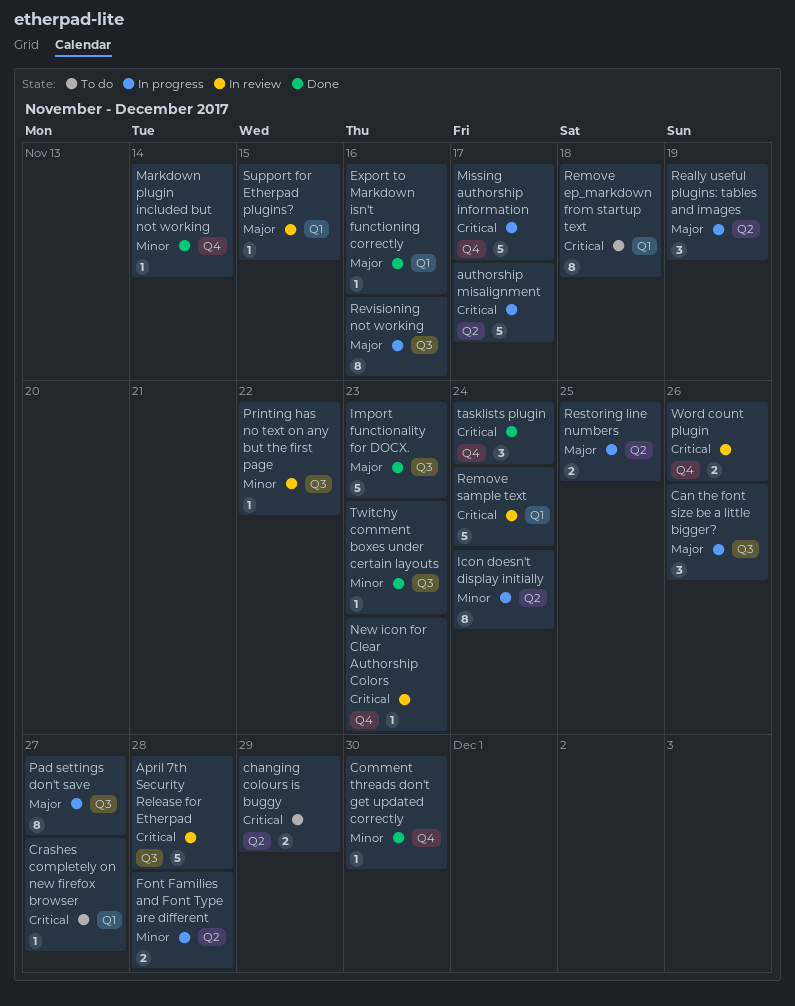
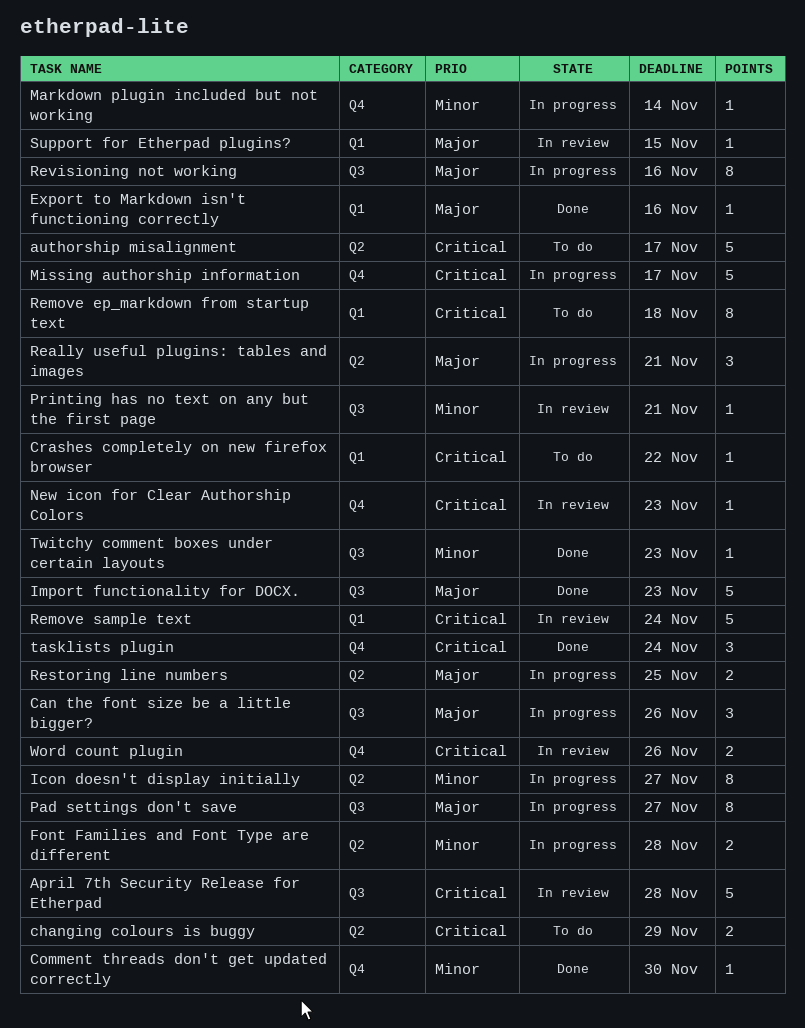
authorship misalignment, status: In progress -> To do
Crashes completely on new firefox browser, due: Nov 27 -> Nov 22
Icon doesn't display initially, due: Nov 24 -> Nov 27
Markdown plugin included but not working, status: Done -> In progress
Printing has no text on any but the first page, due: Nov 22 -> Nov 21
Really useful plugins: tables and images, due: Nov 19 -> Nov 21

